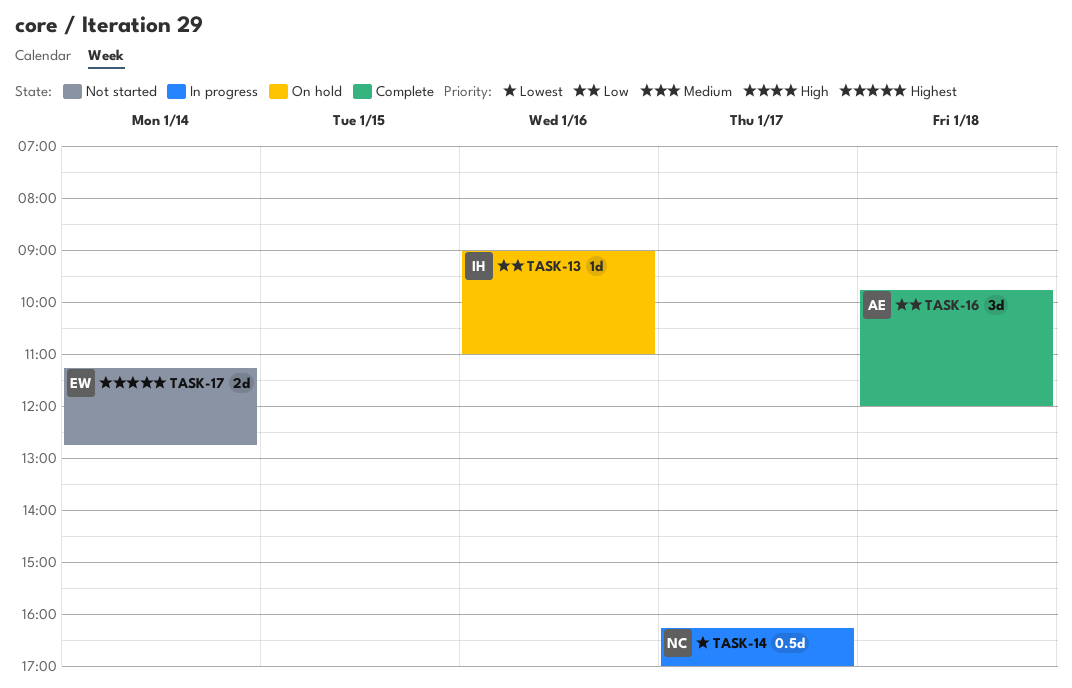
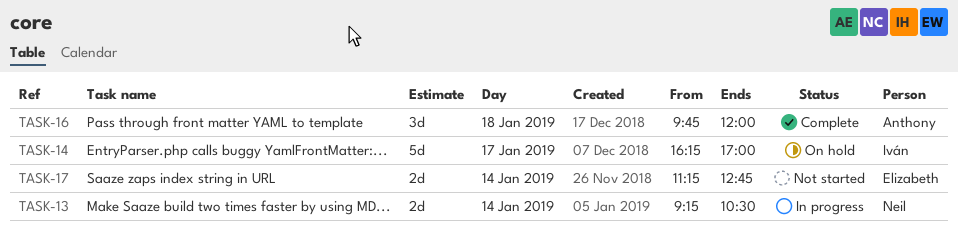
TASK-13, status: On hold -> In progress
TASK-13, owner: Iván -> Neil
TASK-13, estimate: 1d -> 2d
TASK-13, day: Jan 16 -> Jan 14
TASK-13, begins: 09:00 -> 09:15
TASK-13, ends: 11:00 -> 10:30
TASK-14, status: In progress -> On hold
TASK-14, owner: Neil -> Iván
TASK-14, estimate: 0.5d -> 5d

